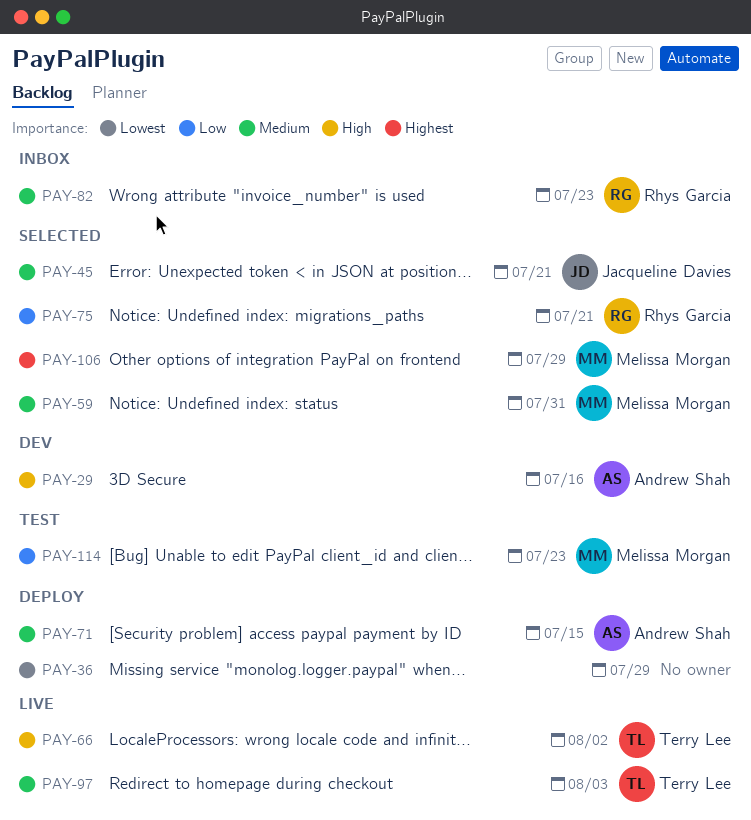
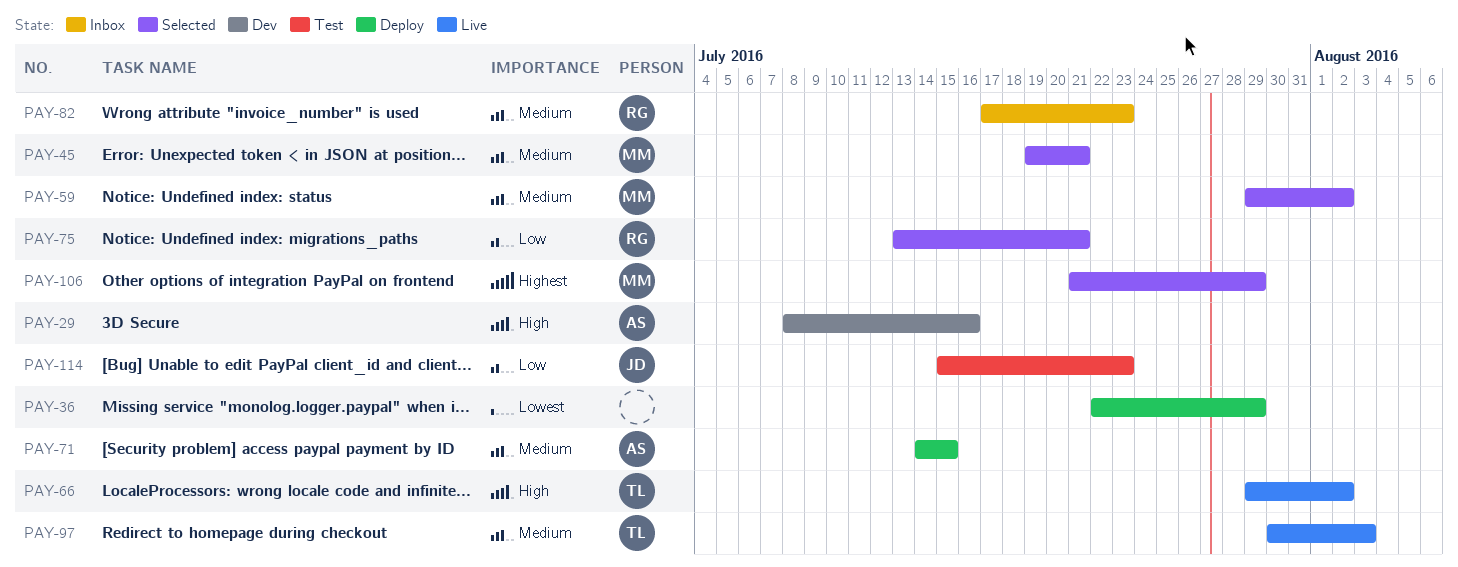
PAY-45, owner: Jacqueline Davies -> Melissa Morgan
PAY-59, due: Jul 31 -> Aug 2
PAY-114, owner: Melissa Morgan -> Jacqueline Davies

